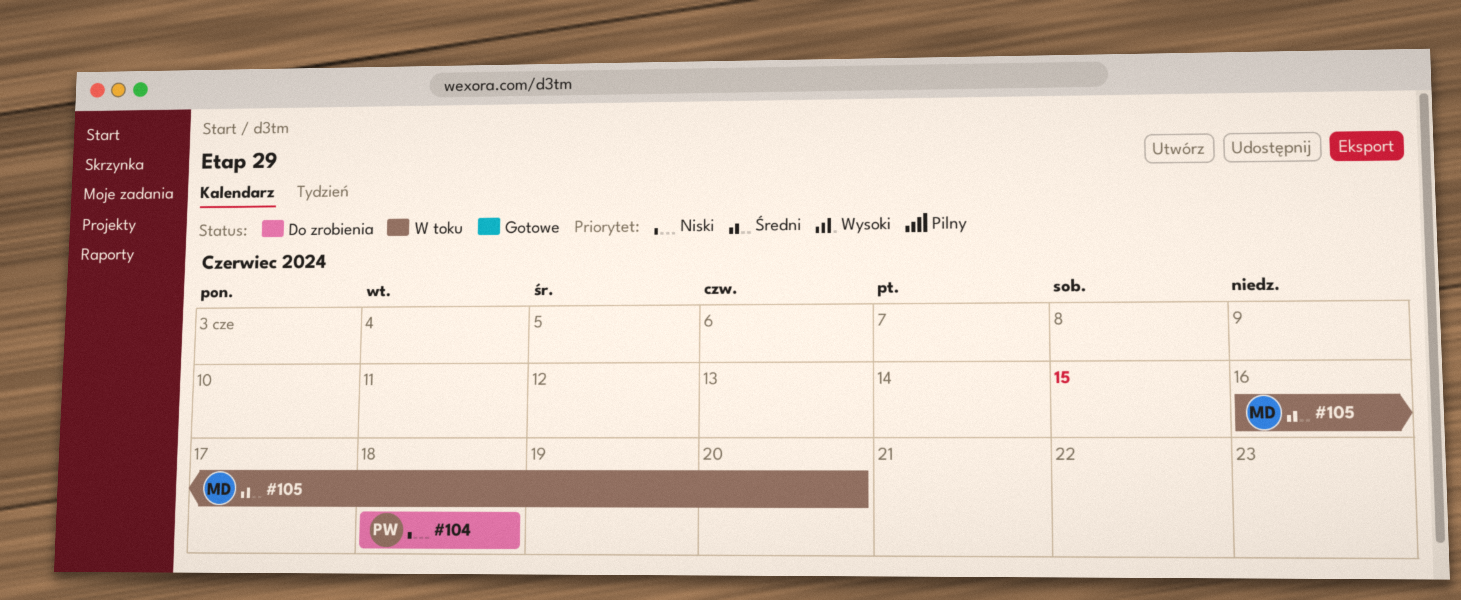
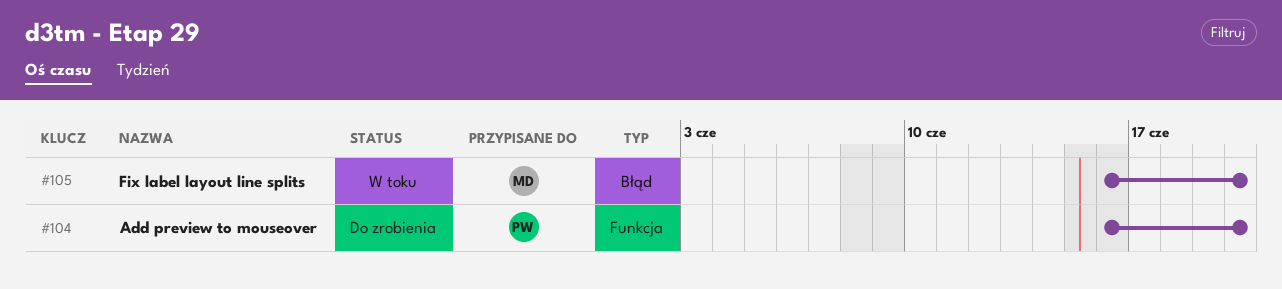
#104, start: Jun 18 -> Jun 16
#104, due: Jun 18 -> Jun 20

